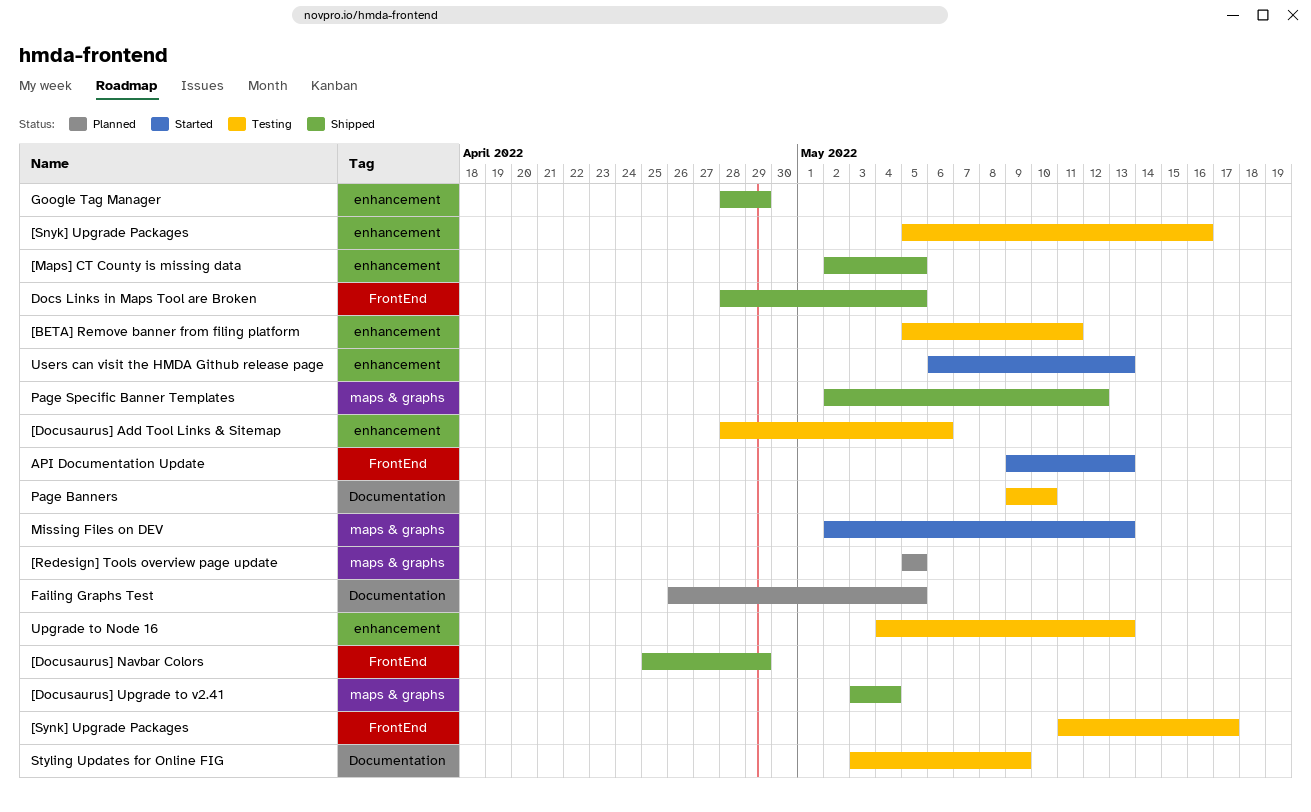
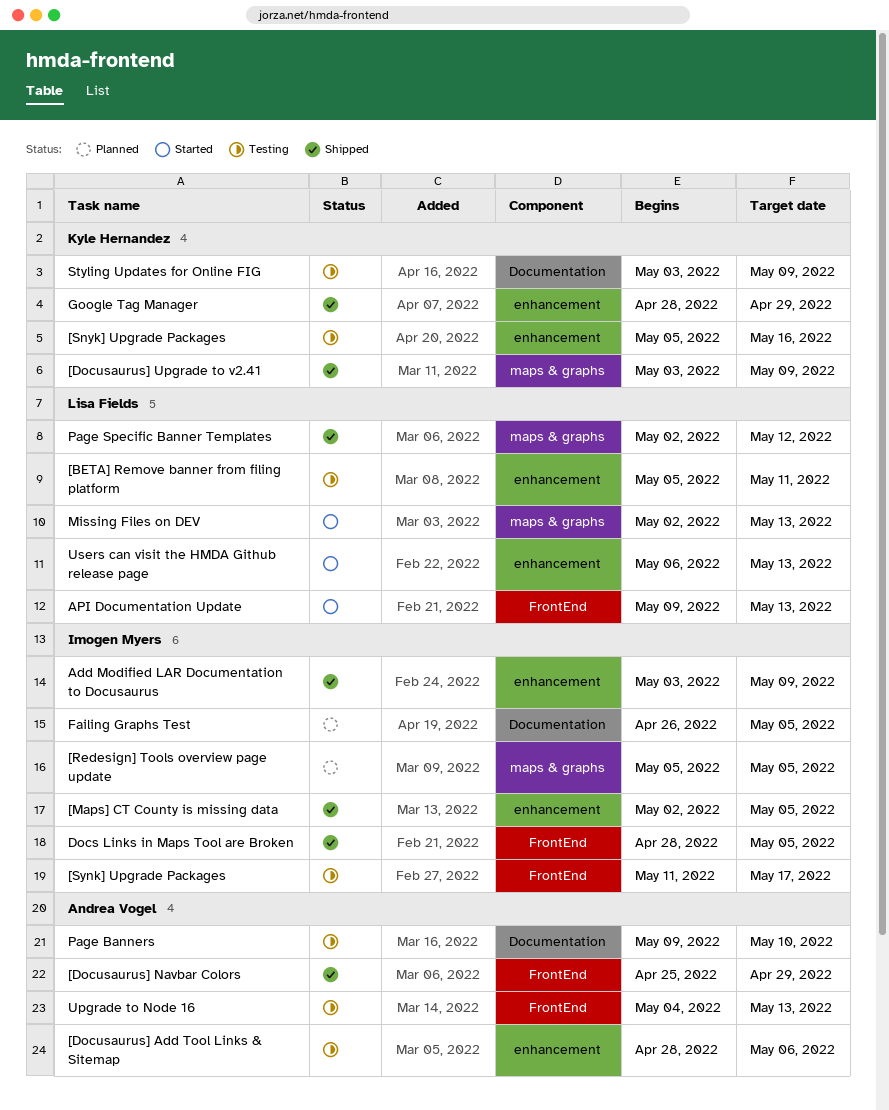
[Docusaurus] Upgrade to v2.41, due: May 4 -> May 9
Add Modified LAR Documentation to Docusaurus: none -> present
Upgrade to Node 16, label: enhancement -> FrontEnd

